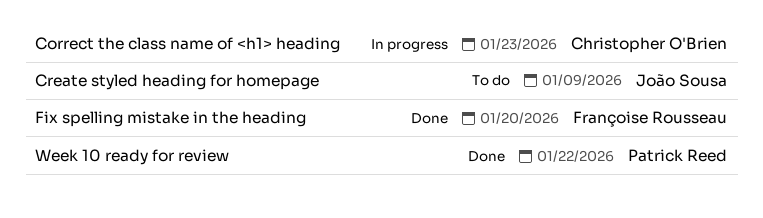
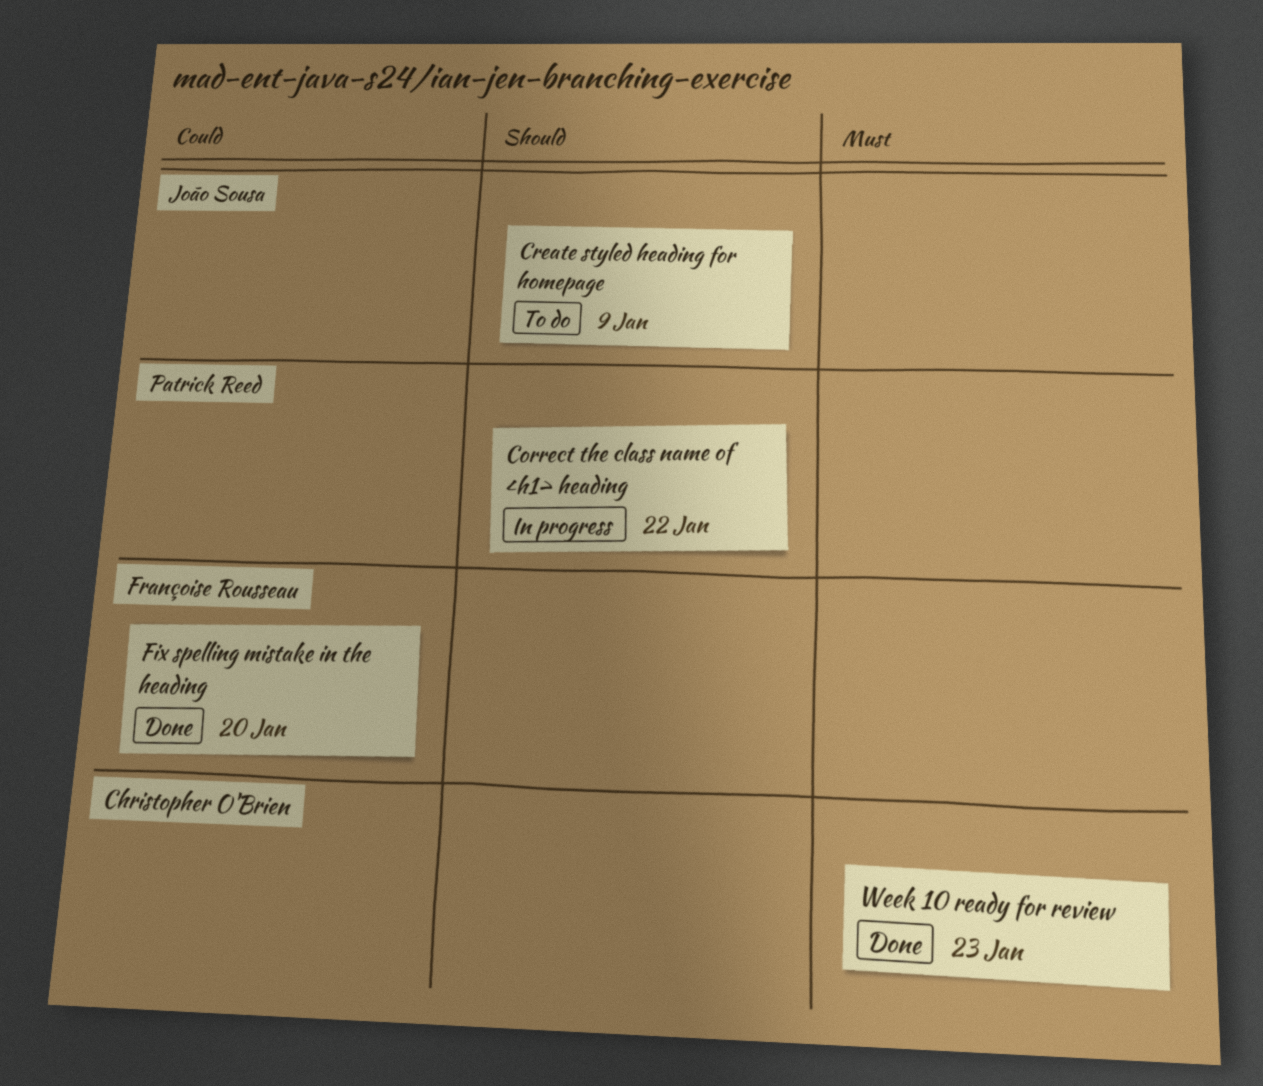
Correct the class name of <h1> heading, owner: Christopher O'Brien -> Patrick Reed
Correct the class name of <h1> heading, due: Jan 23 -> Jan 22
Week 10 ready for review, owner: Patrick Reed -> Christopher O'Brien
Week 10 ready for review, due: Jan 22 -> Jan 23

